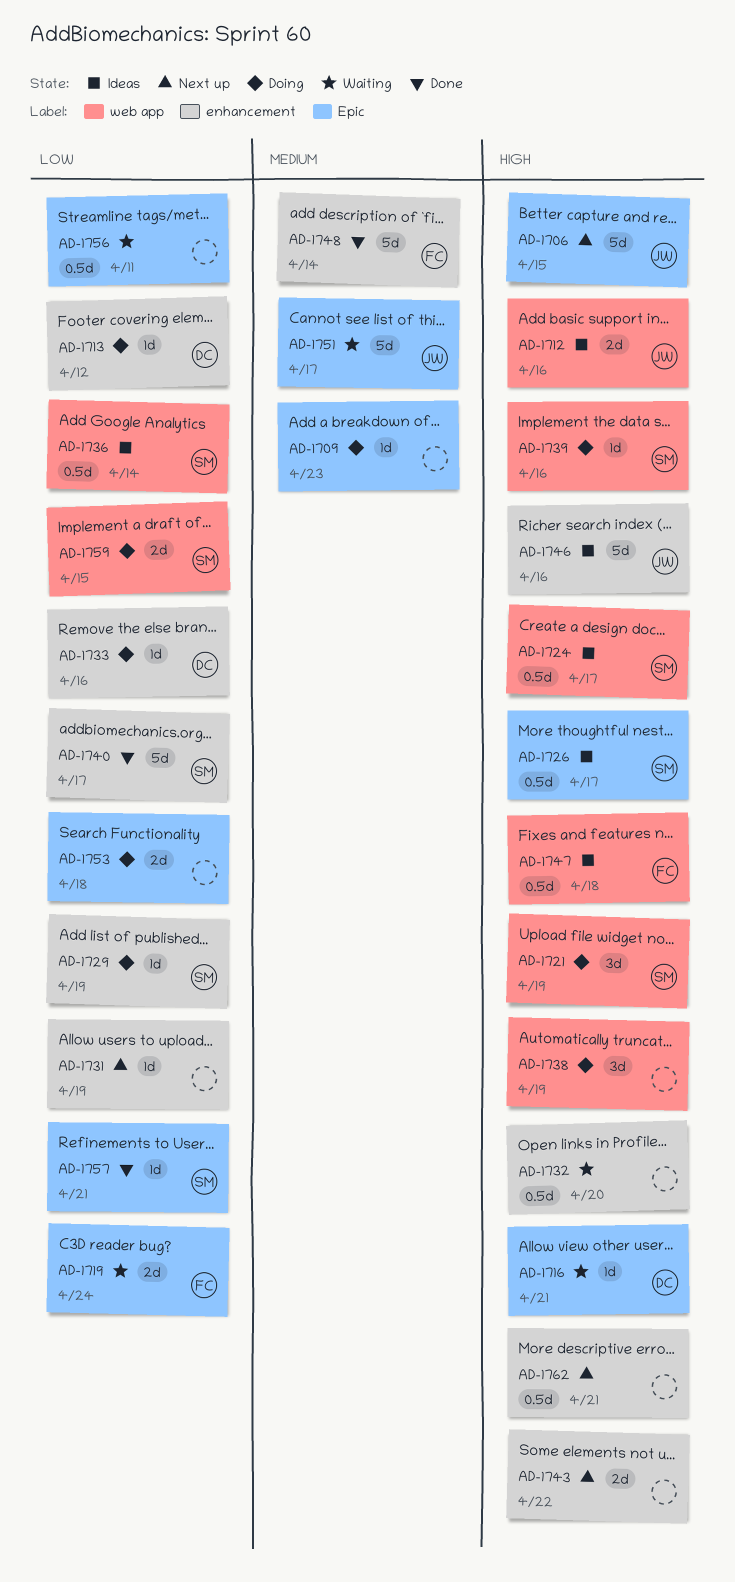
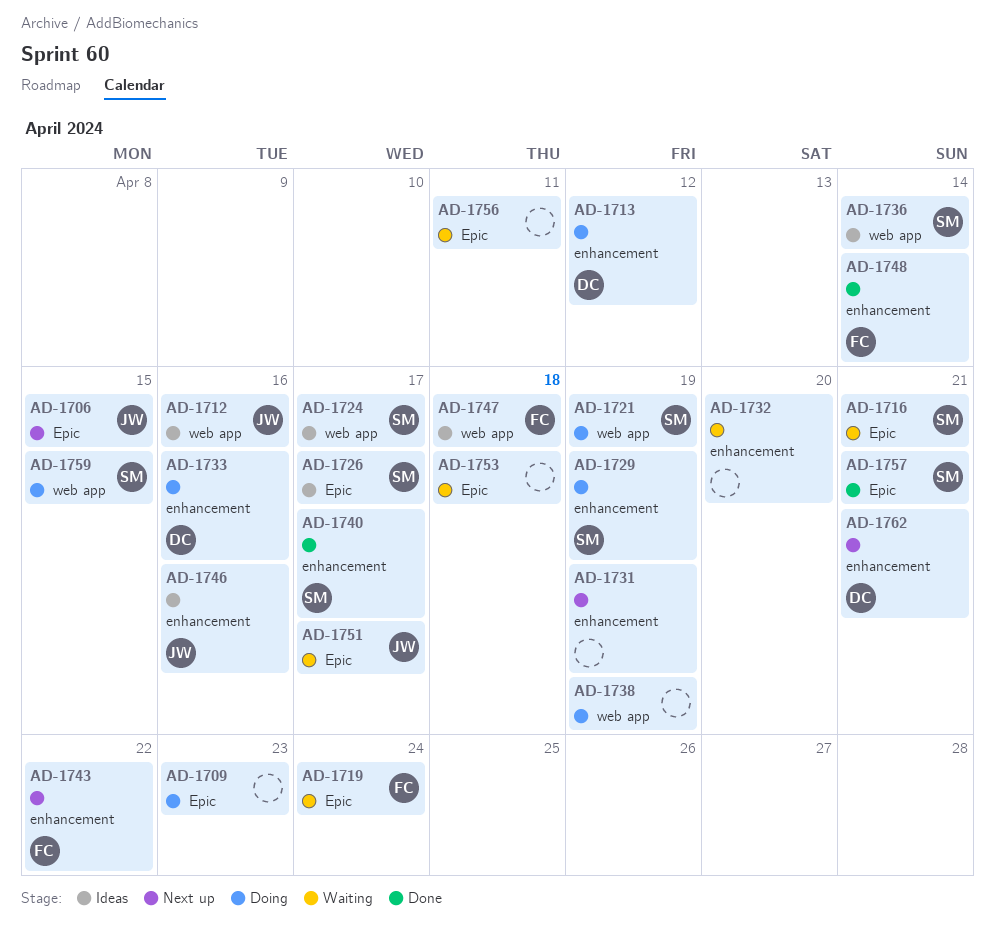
AD-1716, owner: DC -> SM
AD-1739: present -> none
AD-1743, owner: none -> FC
AD-1753, status: Doing -> Waiting
AD-1762, owner: none -> DC

